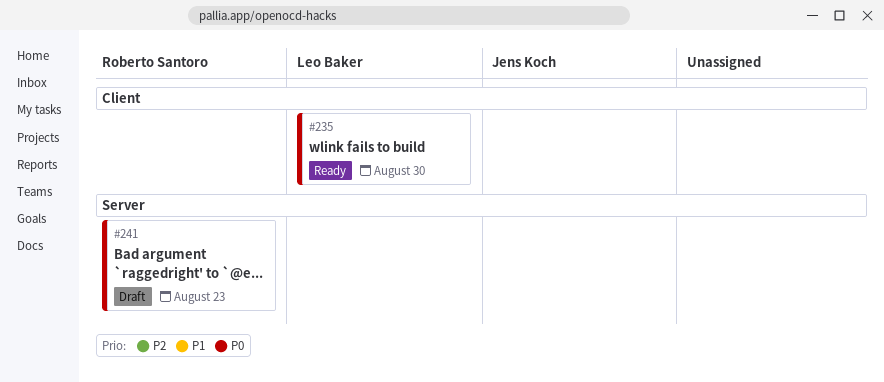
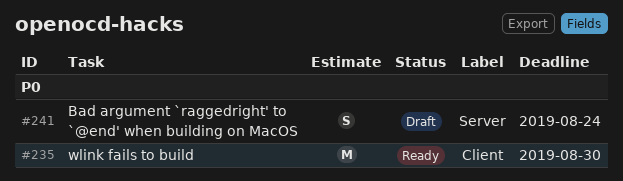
#241, due: Aug 23 -> Aug 24

